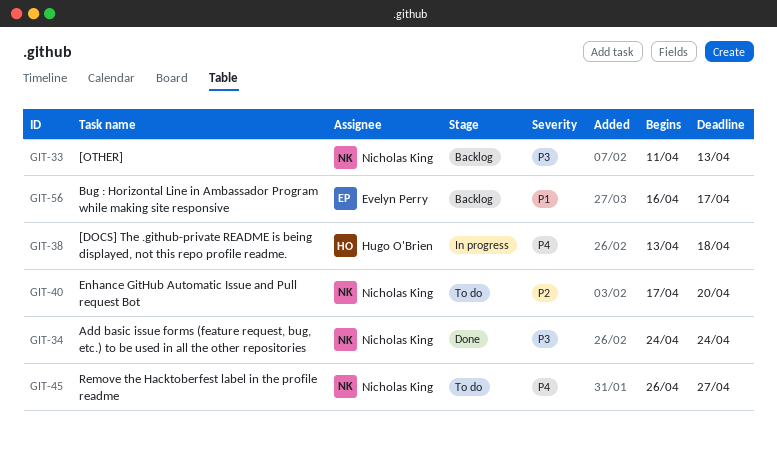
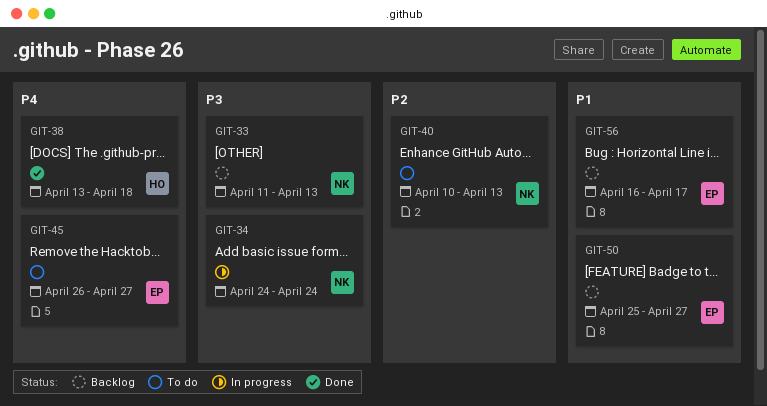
GIT-34, status: Done -> In progress
GIT-38, status: In progress -> Done
GIT-40, start: Apr 17 -> Apr 10
GIT-40, due: Apr 20 -> Apr 13
GIT-45, owner: Nicholas King -> Evelyn Perry
GIT-50: none -> present

